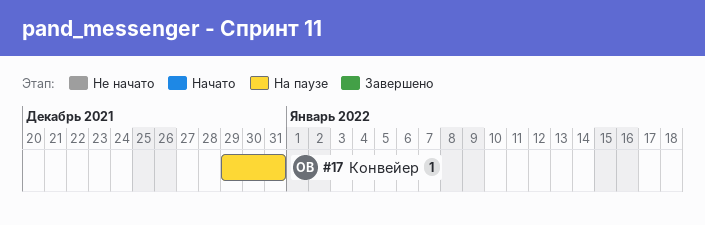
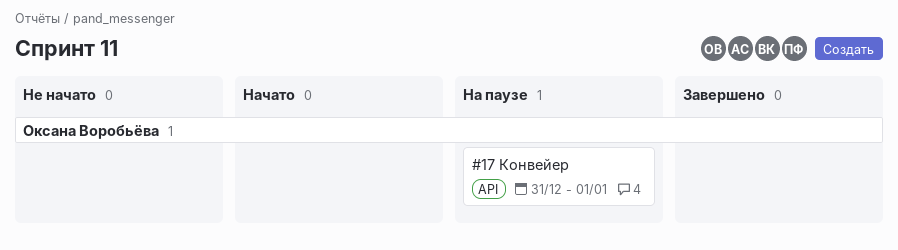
#17, start: Dec 29 -> Dec 31
#17, due: Dec 31 -> Jan 1

